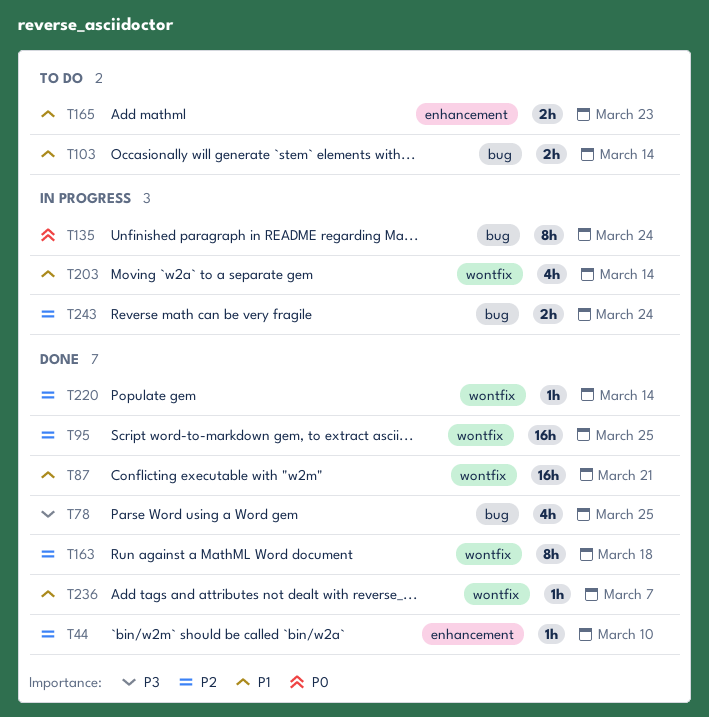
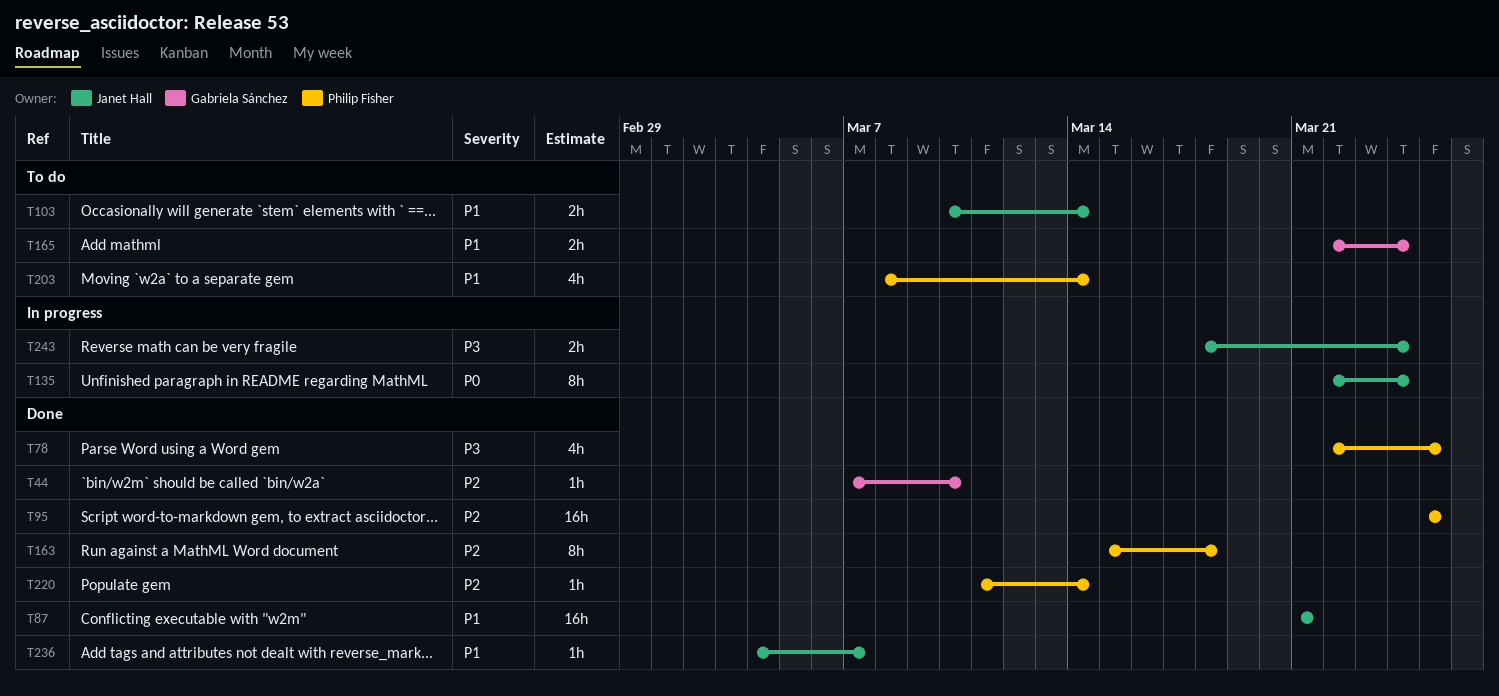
T165, due: Mar 23 -> Mar 24
T203, status: In progress -> To do
T243, priority: P2 -> P3

